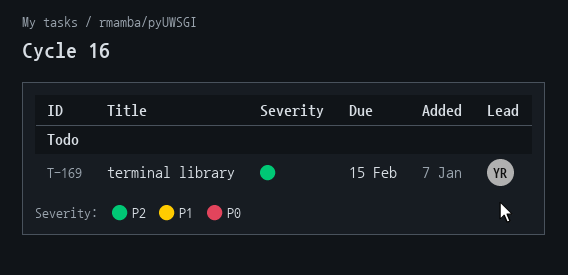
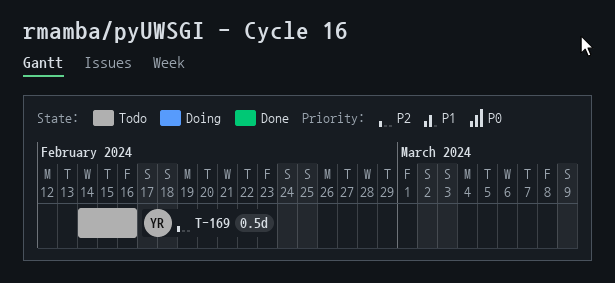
T-169, due: Feb 15 -> Feb 16

